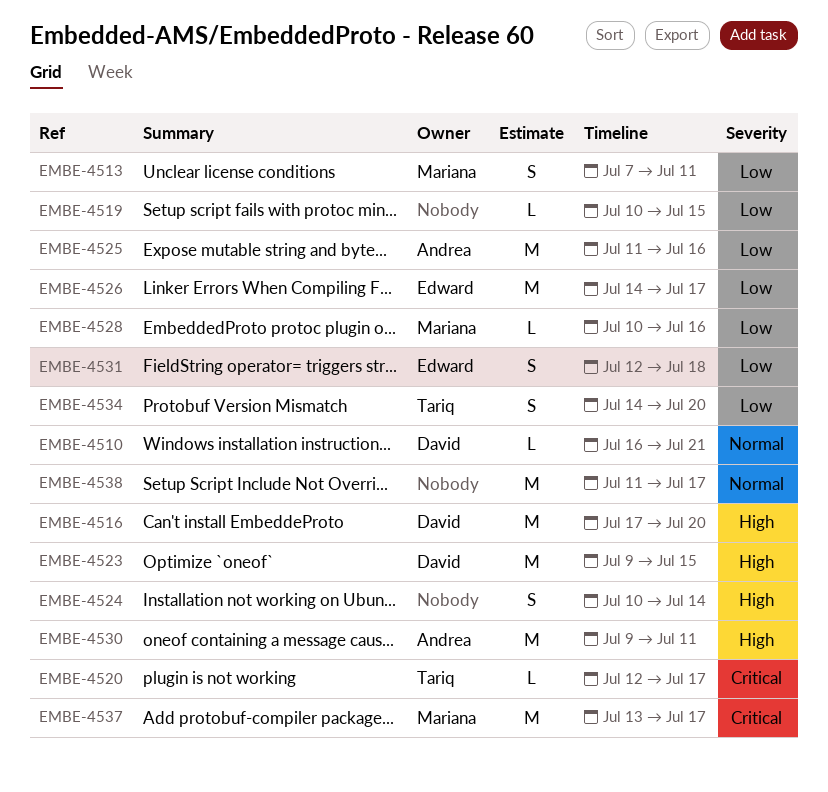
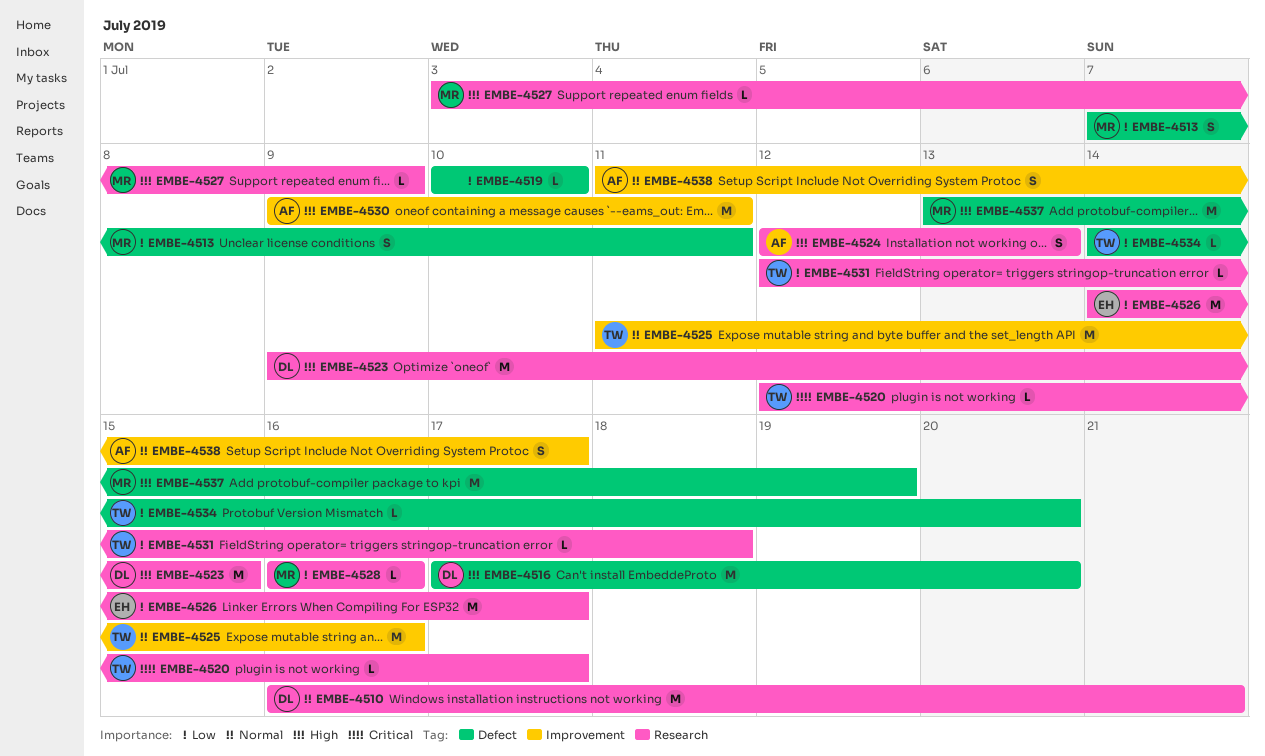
EMBE-4510, estimate: L -> M
EMBE-4519, due: Jul 15 -> Jul 10
EMBE-4524, owner: none -> Andrea
EMBE-4524, start: Jul 10 -> Jul 12
EMBE-4524, due: Jul 14 -> Jul 13
EMBE-4525, owner: Andrea -> Tariq
EMBE-4525, priority: Low -> Normal
EMBE-4527: none -> present
EMBE-4528, start: Jul 10 -> Jul 16
EMBE-4531, owner: Edward -> Tariq
EMBE-4531, estimate: S -> L
EMBE-4534, estimate: S -> L
EMBE-4537, priority: Critical -> High
EMBE-4537, due: Jul 17 -> Jul 19
EMBE-4538, owner: none -> Andrea
EMBE-4538, estimate: M -> S

